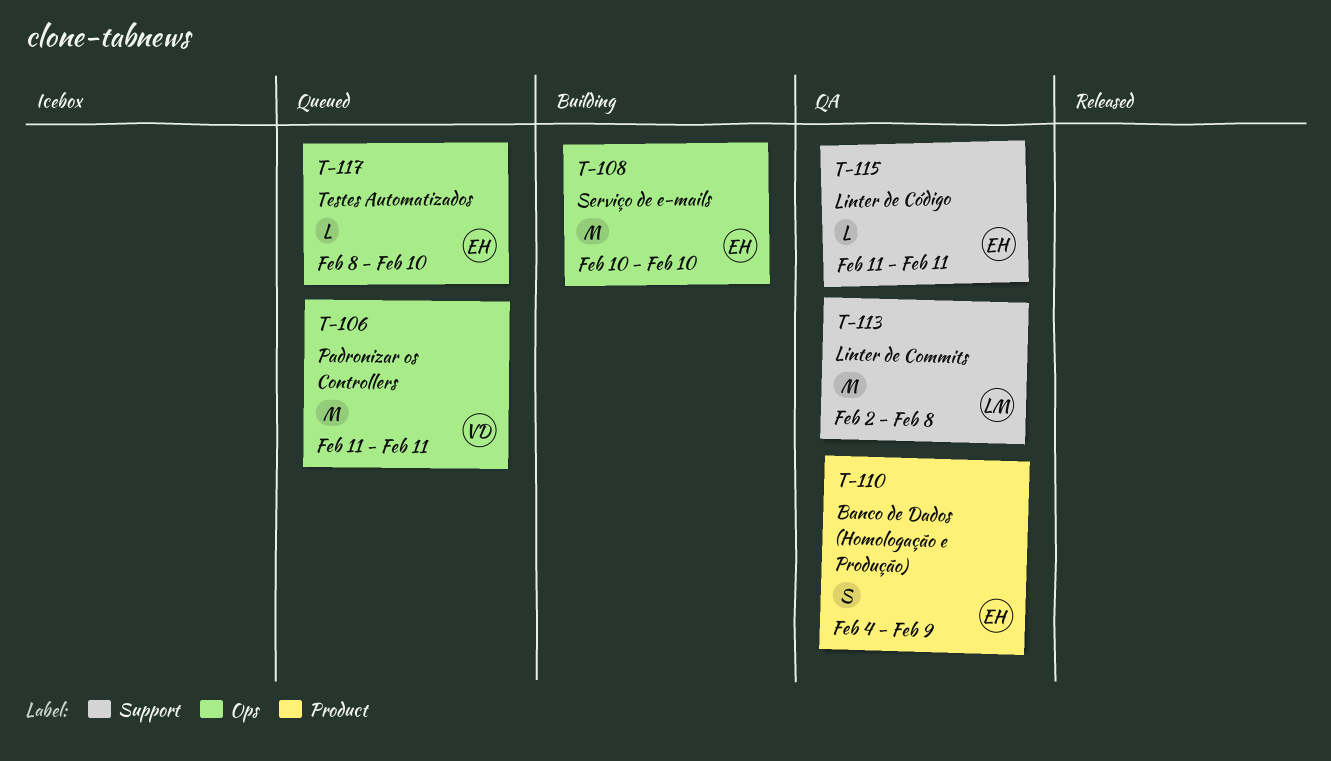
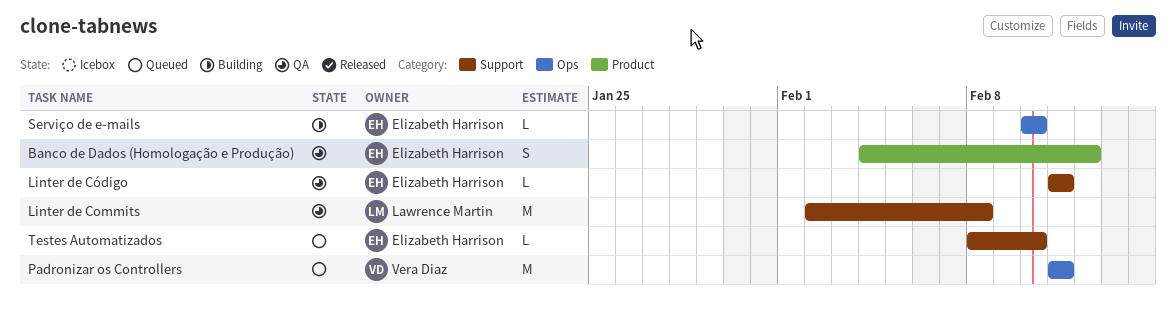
Banco de Dados (Homologação e Produção), due: Feb 9 -> Feb 12
Serviço de e-mails, estimate: M -> L
Testes Automatizados, label: Ops -> Support

